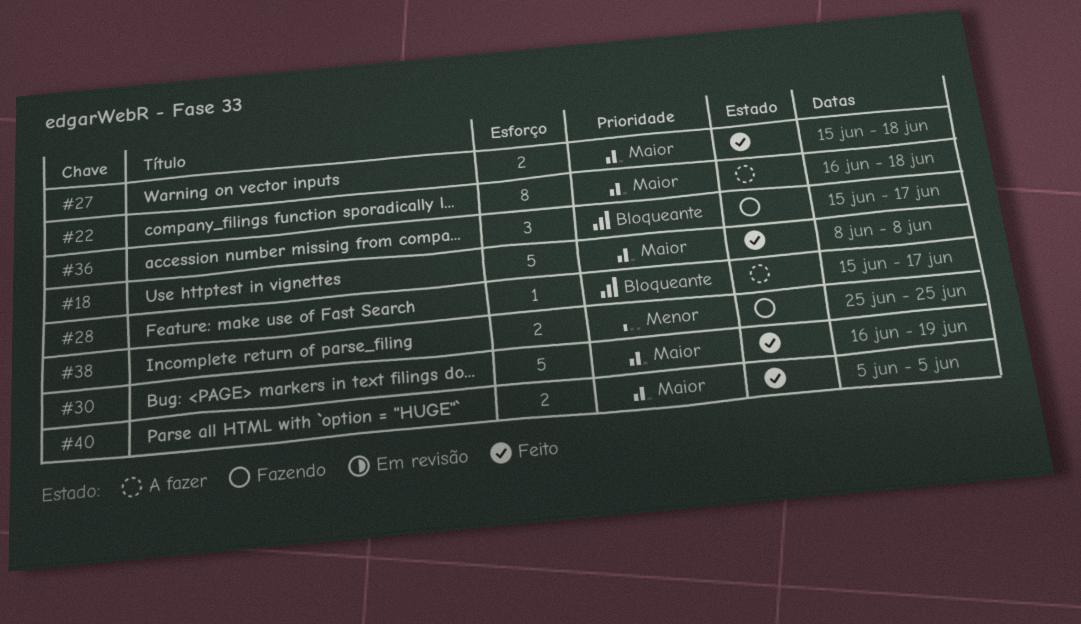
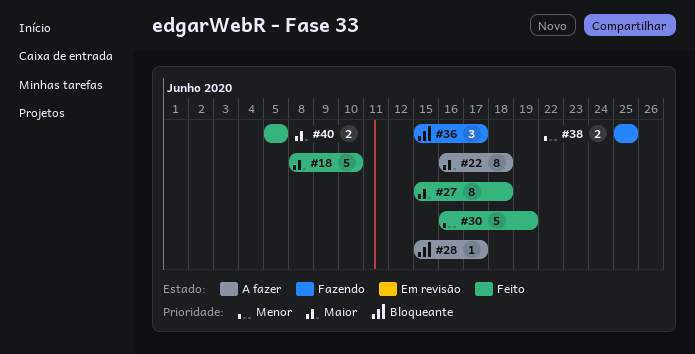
#18, due: Jun 8 -> Jun 10
#27, estimate: 2 -> 8
#30, priority: Maior -> Menor

